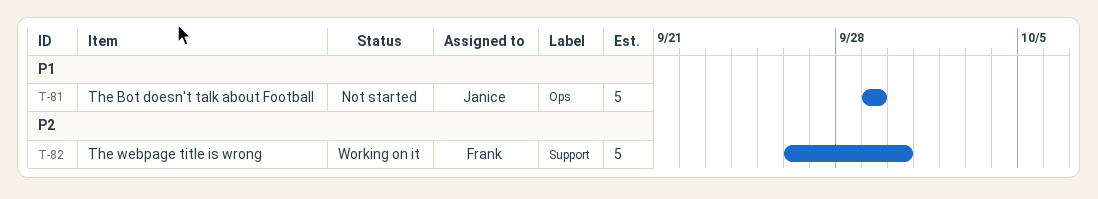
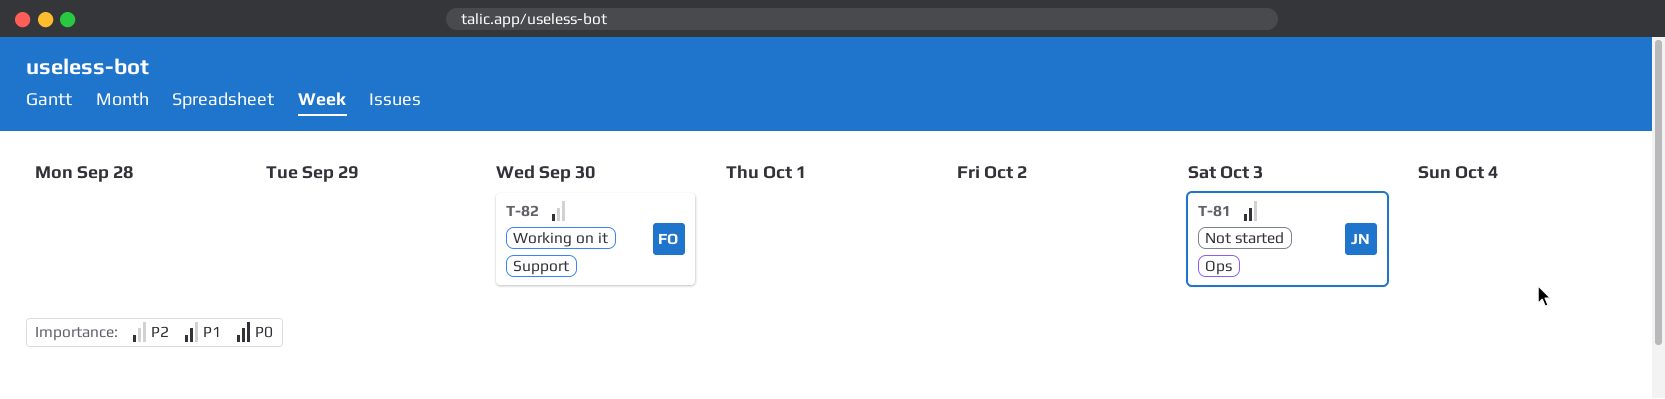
T-81, due: Sep 29 -> Oct 3

